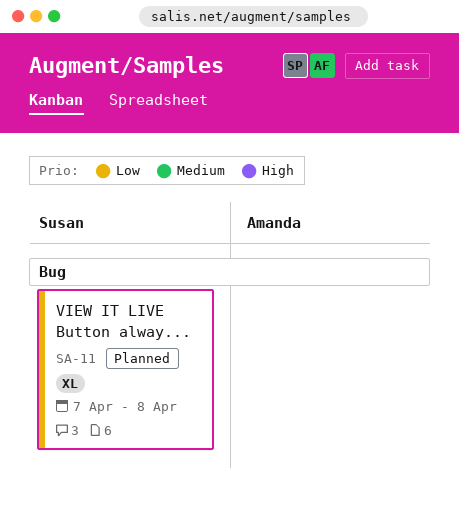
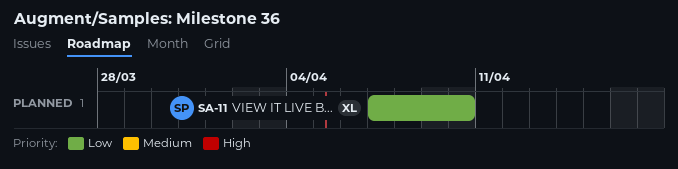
SA-11, due: Apr 8 -> Apr 10

